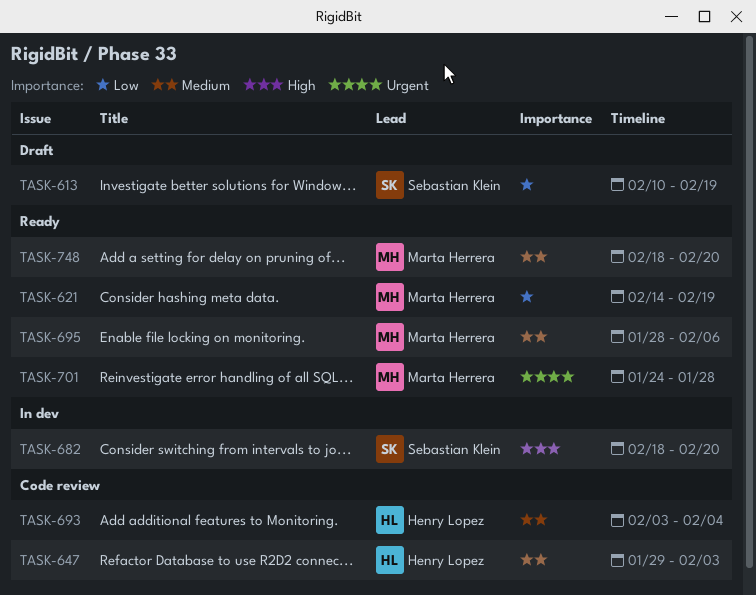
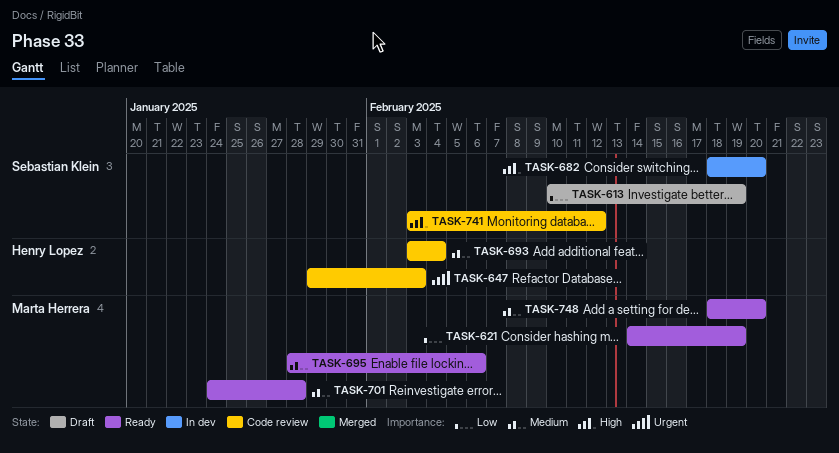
TASK-647, priority: Medium -> Urgent
TASK-701, priority: Urgent -> Medium
TASK-741: none -> present

